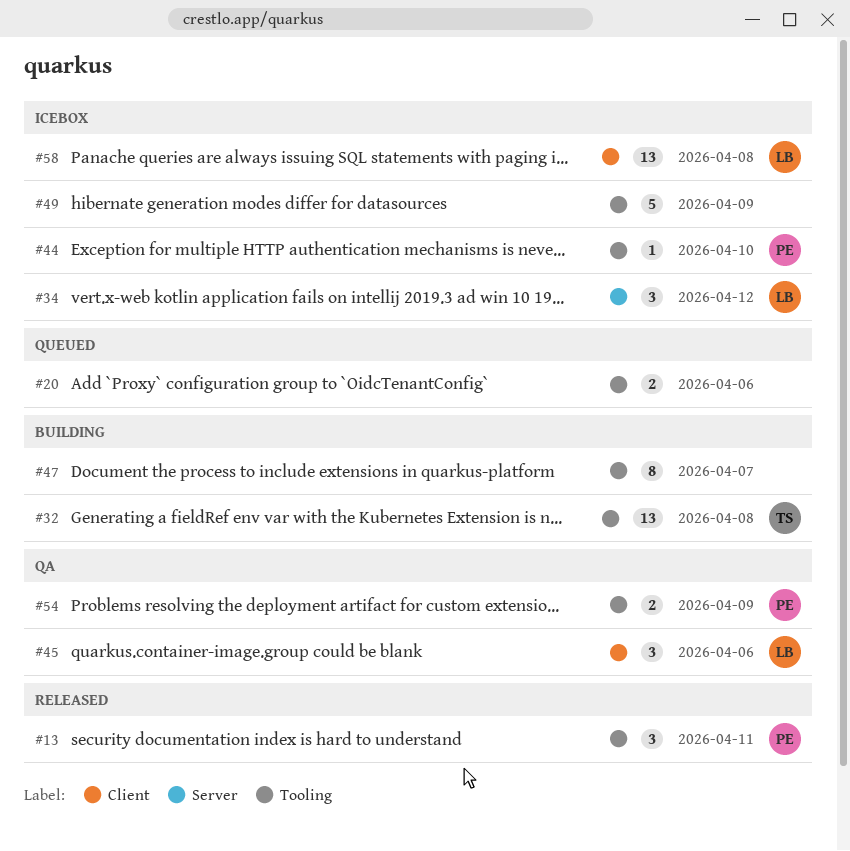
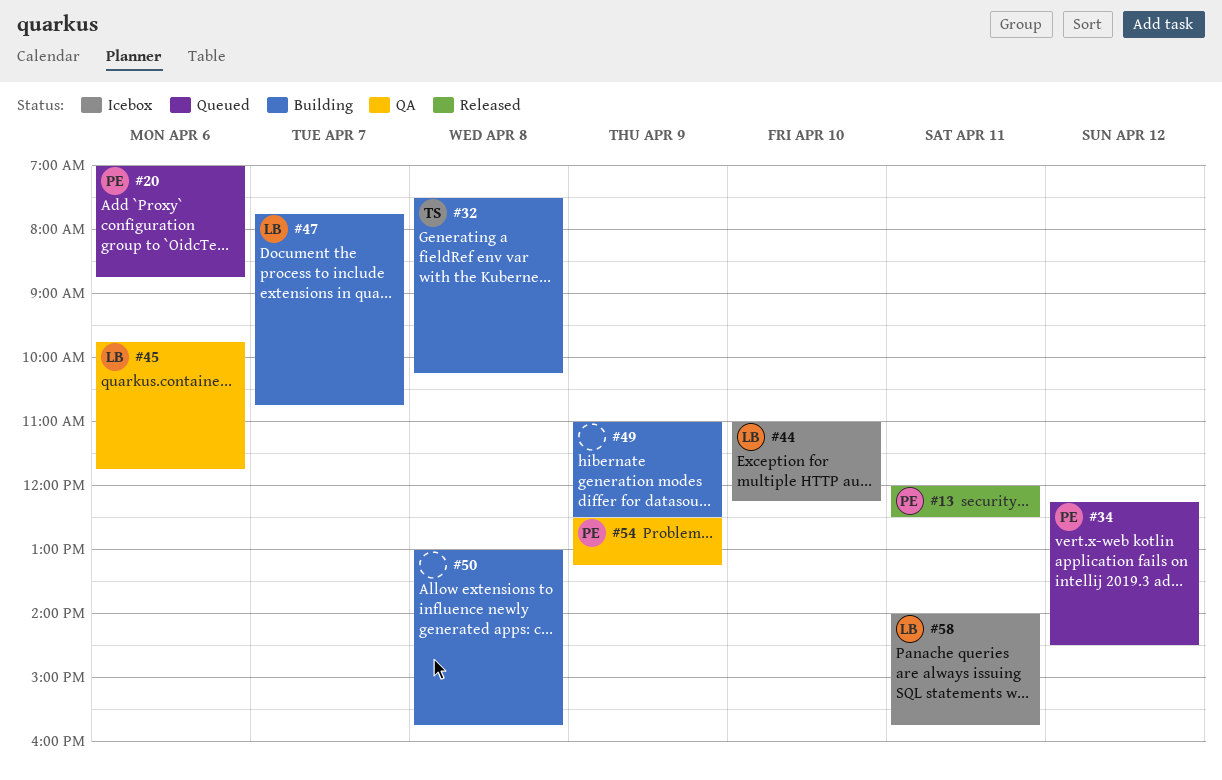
#20, owner: none -> PE
#34, status: Icebox -> Queued
#34, owner: LB -> PE
#44, owner: PE -> LB
#47, owner: none -> LB
#49, status: Icebox -> Building
#50: none -> present
#58, day: Apr 8 -> Apr 11

